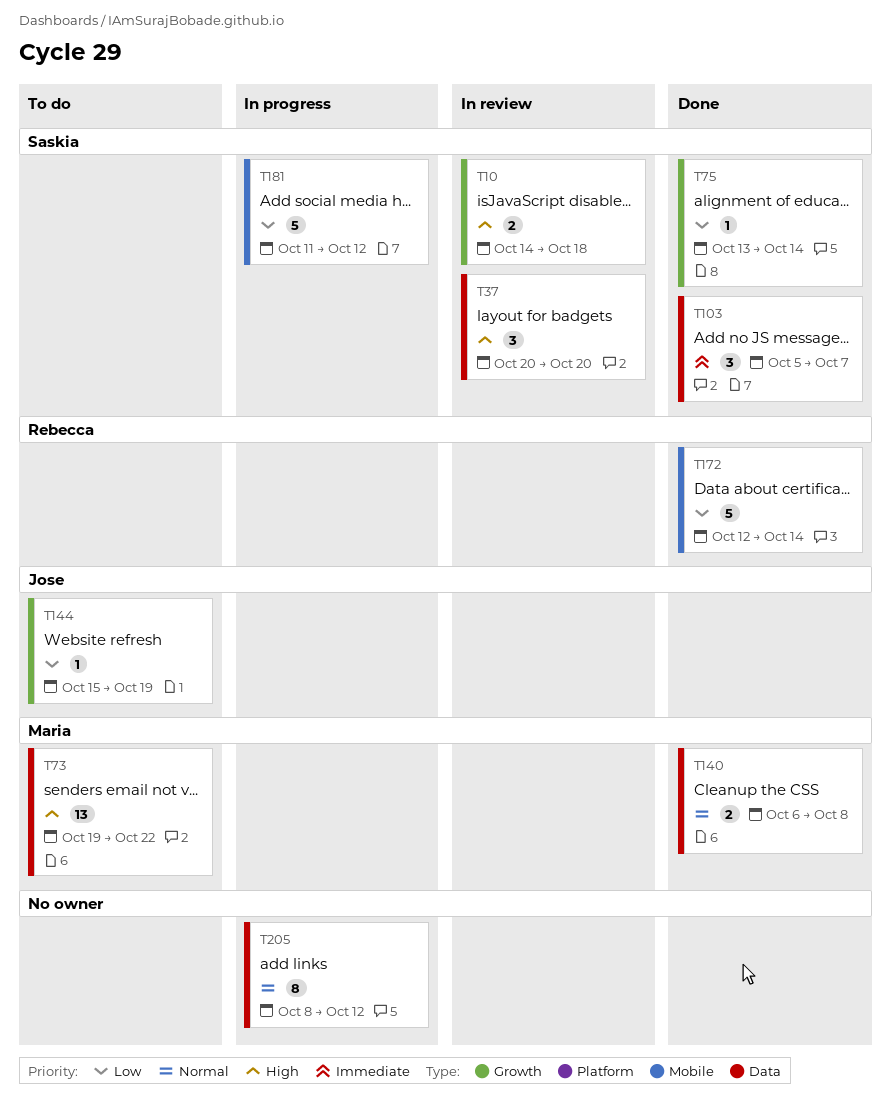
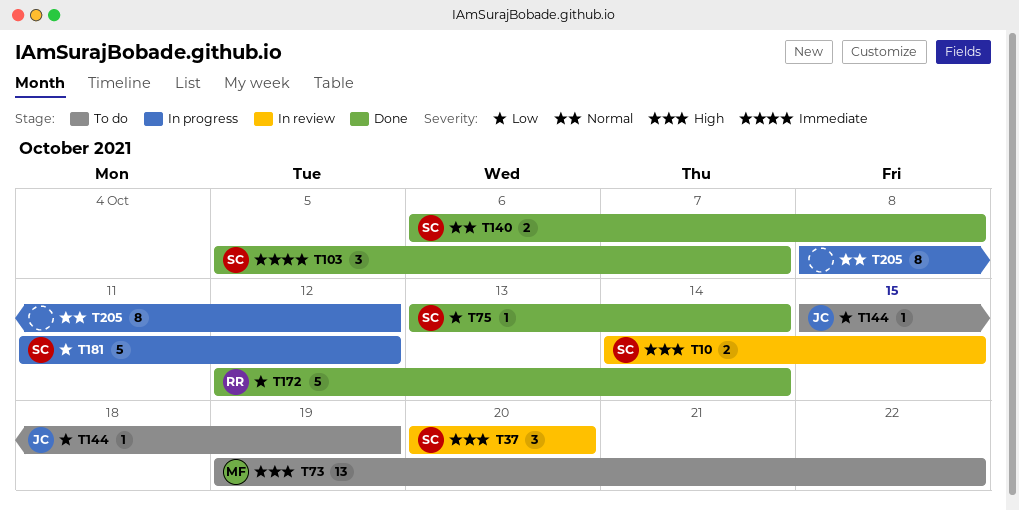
T10, due: Oct 18 -> Oct 15
T140, owner: Maria -> Saskia

